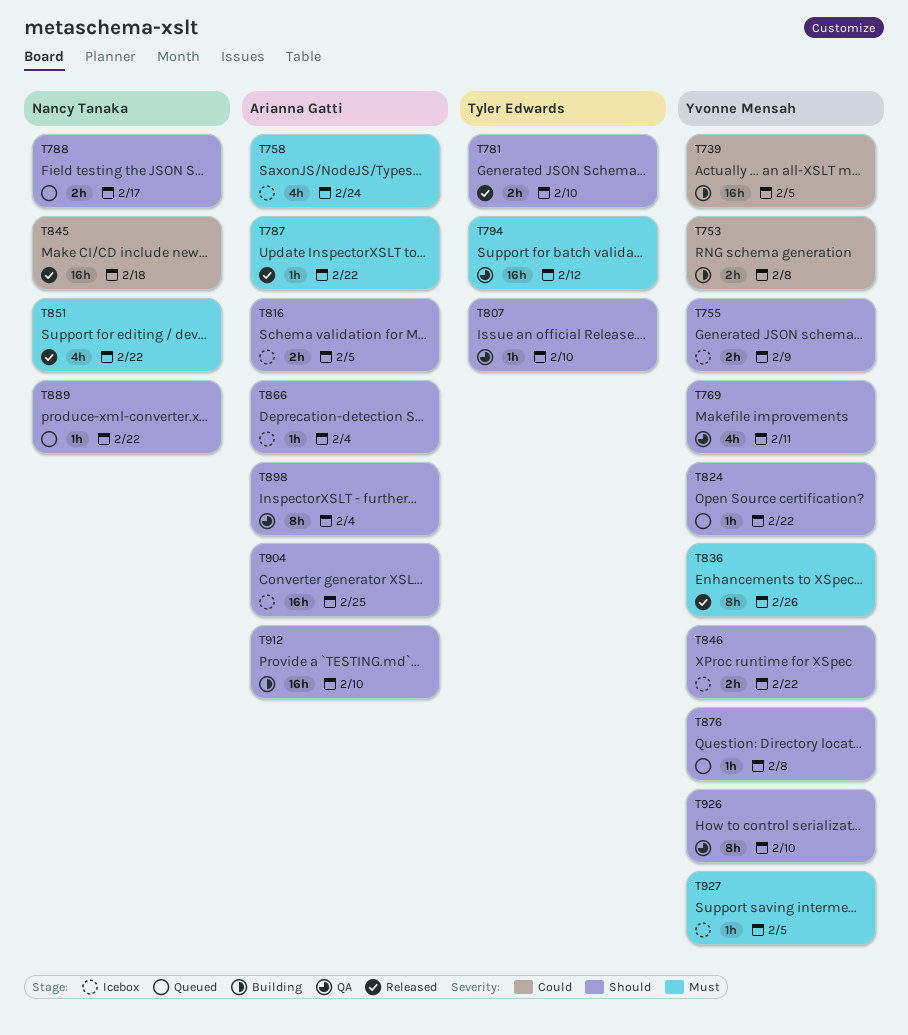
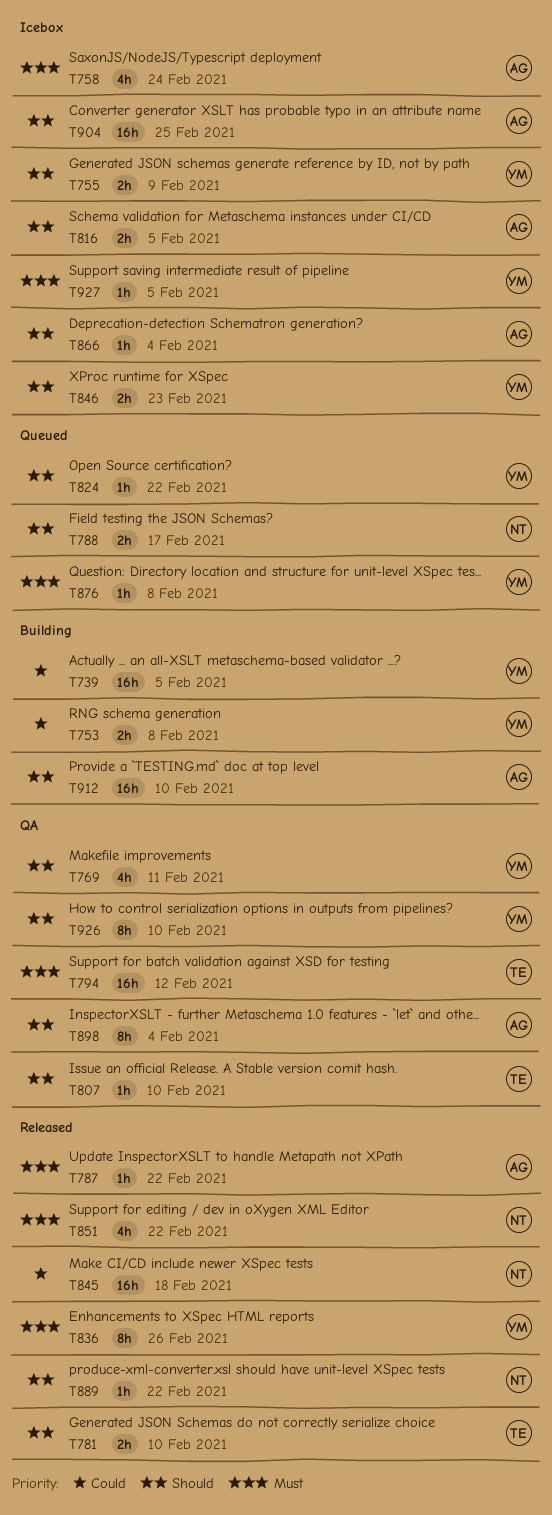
T846, due: Feb 22 -> Feb 23
T876, priority: Should -> Must
T889, status: Queued -> Released

